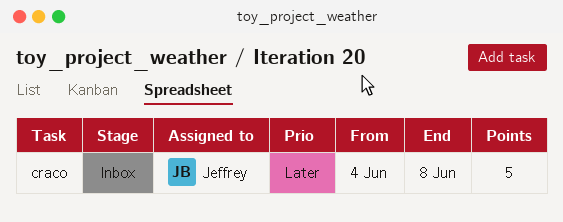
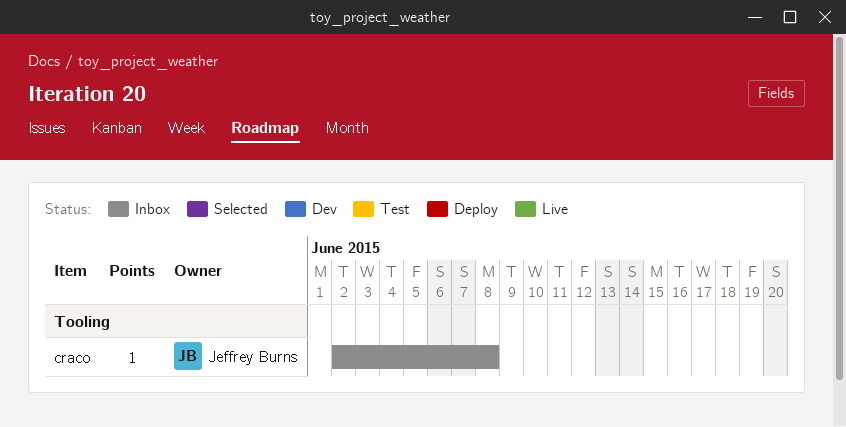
craco, estimate: 5 -> 1
craco, start: Jun 4 -> Jun 2

